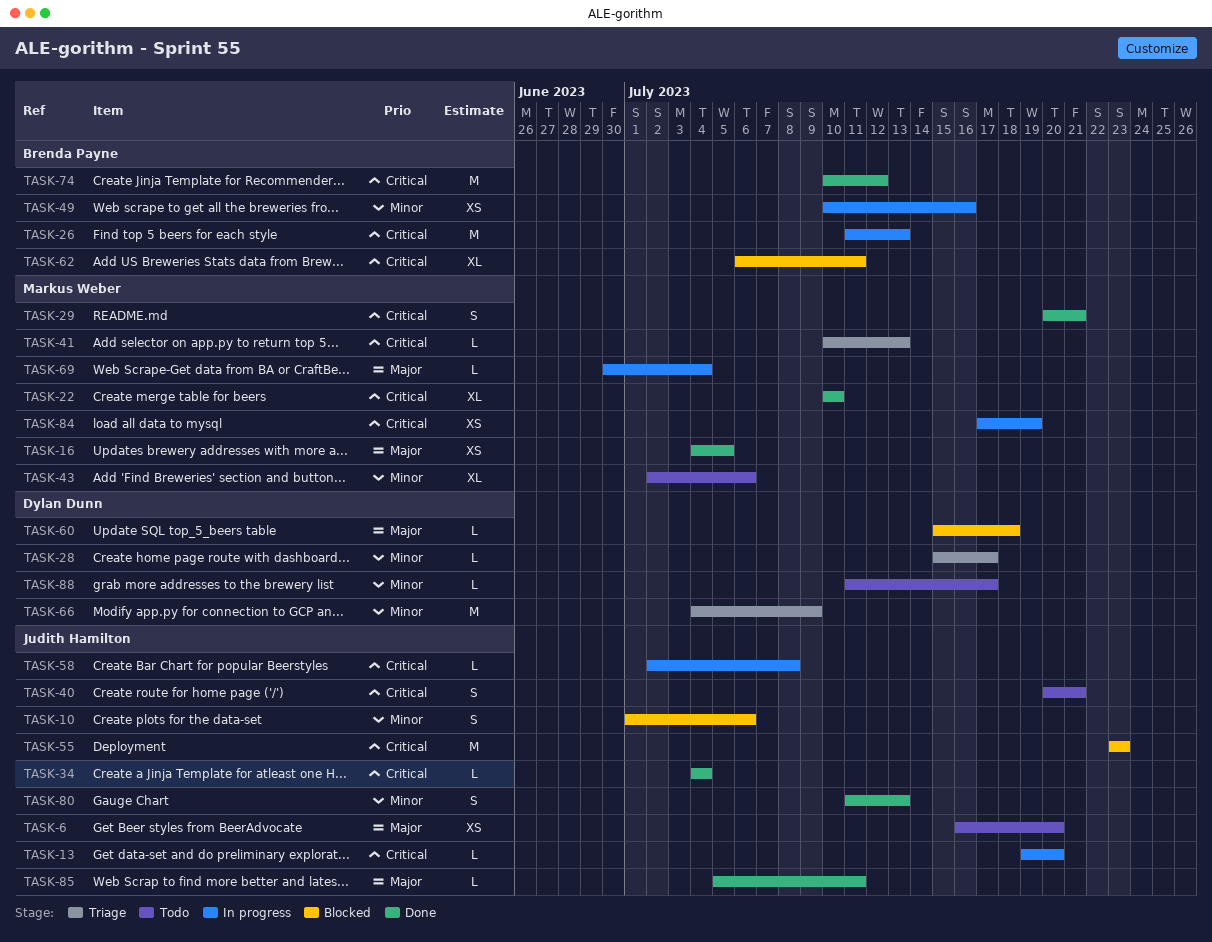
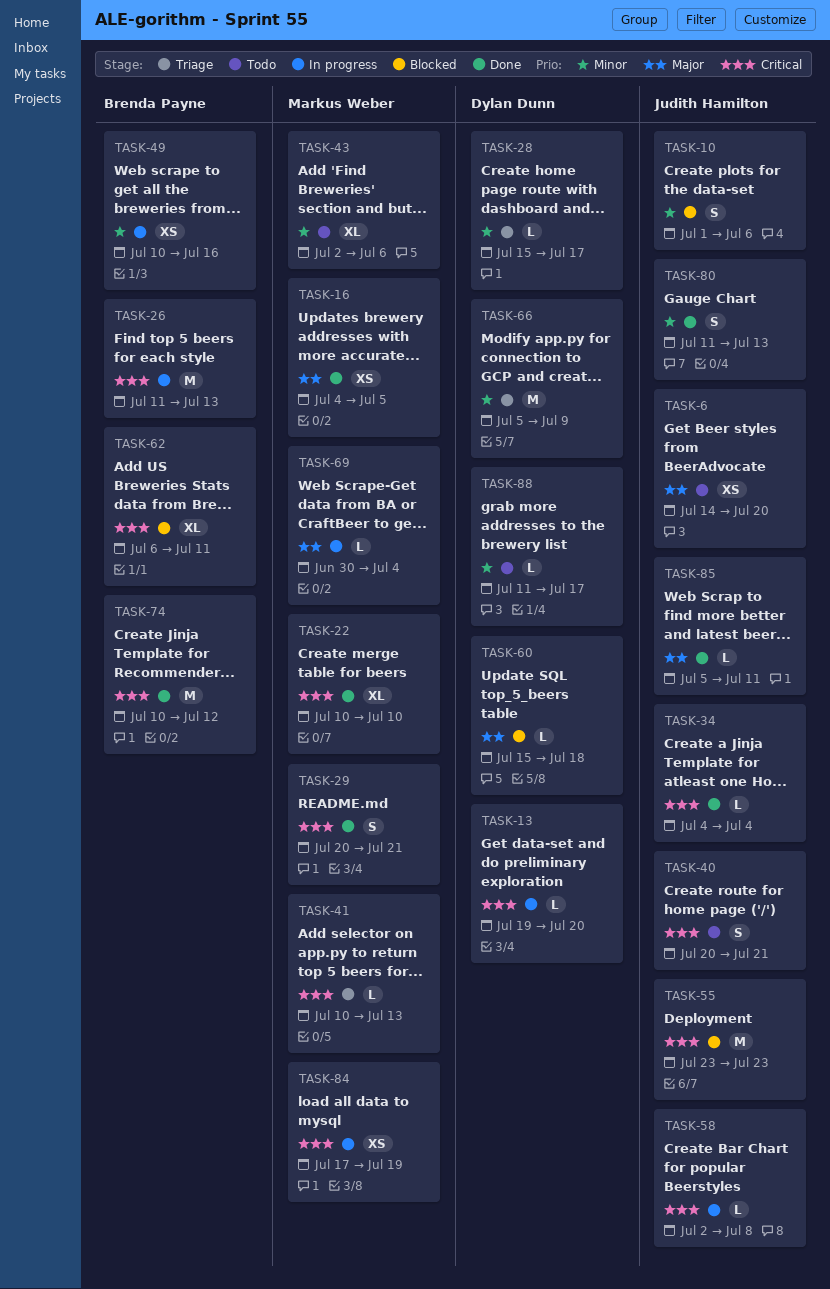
TASK-6, start: Jul 16 -> Jul 14
TASK-13, owner: Judith Hamilton -> Dylan Dunn
TASK-66, start: Jul 4 -> Jul 5

